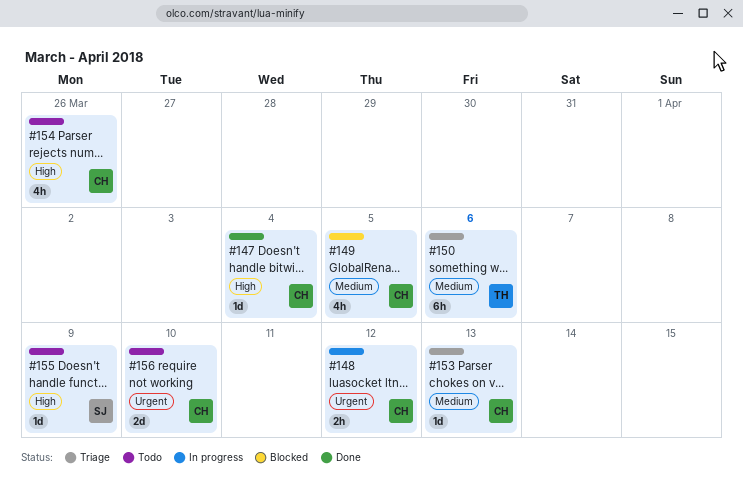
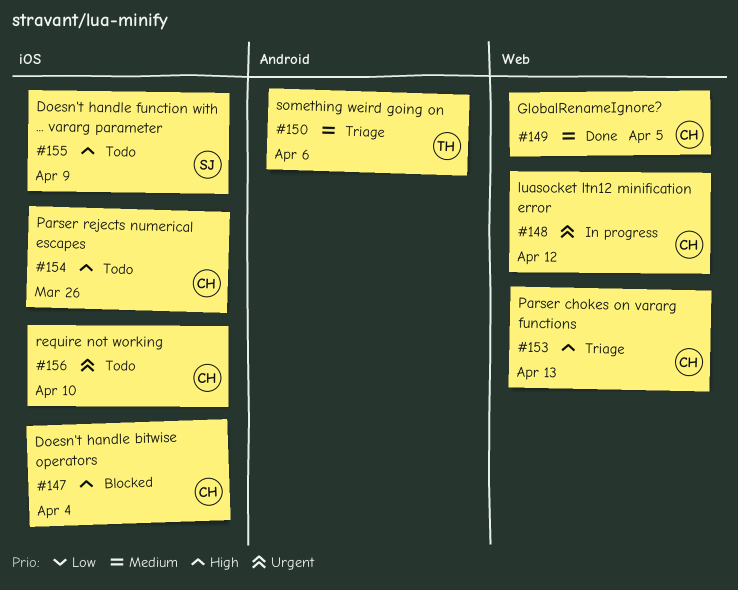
#147, status: Done -> Blocked
#149, status: Blocked -> Done
#153, priority: Medium -> High

